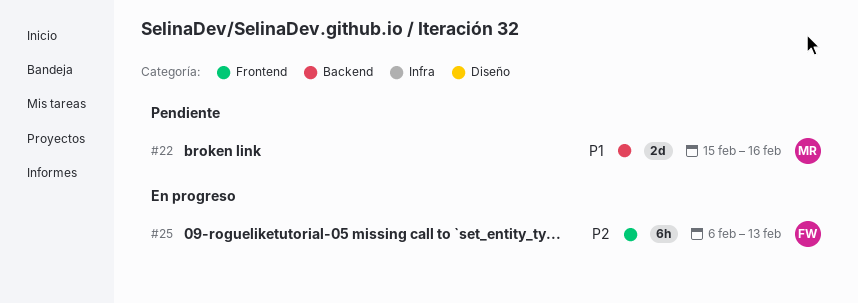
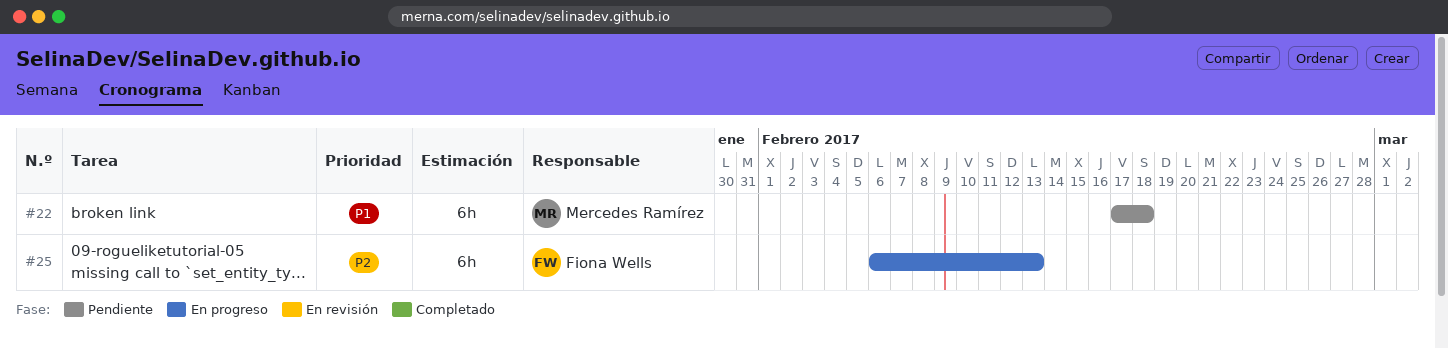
#22, estimate: 2d -> 6h
#22, start: Feb 15 -> Feb 17
#22, due: Feb 16 -> Feb 18

